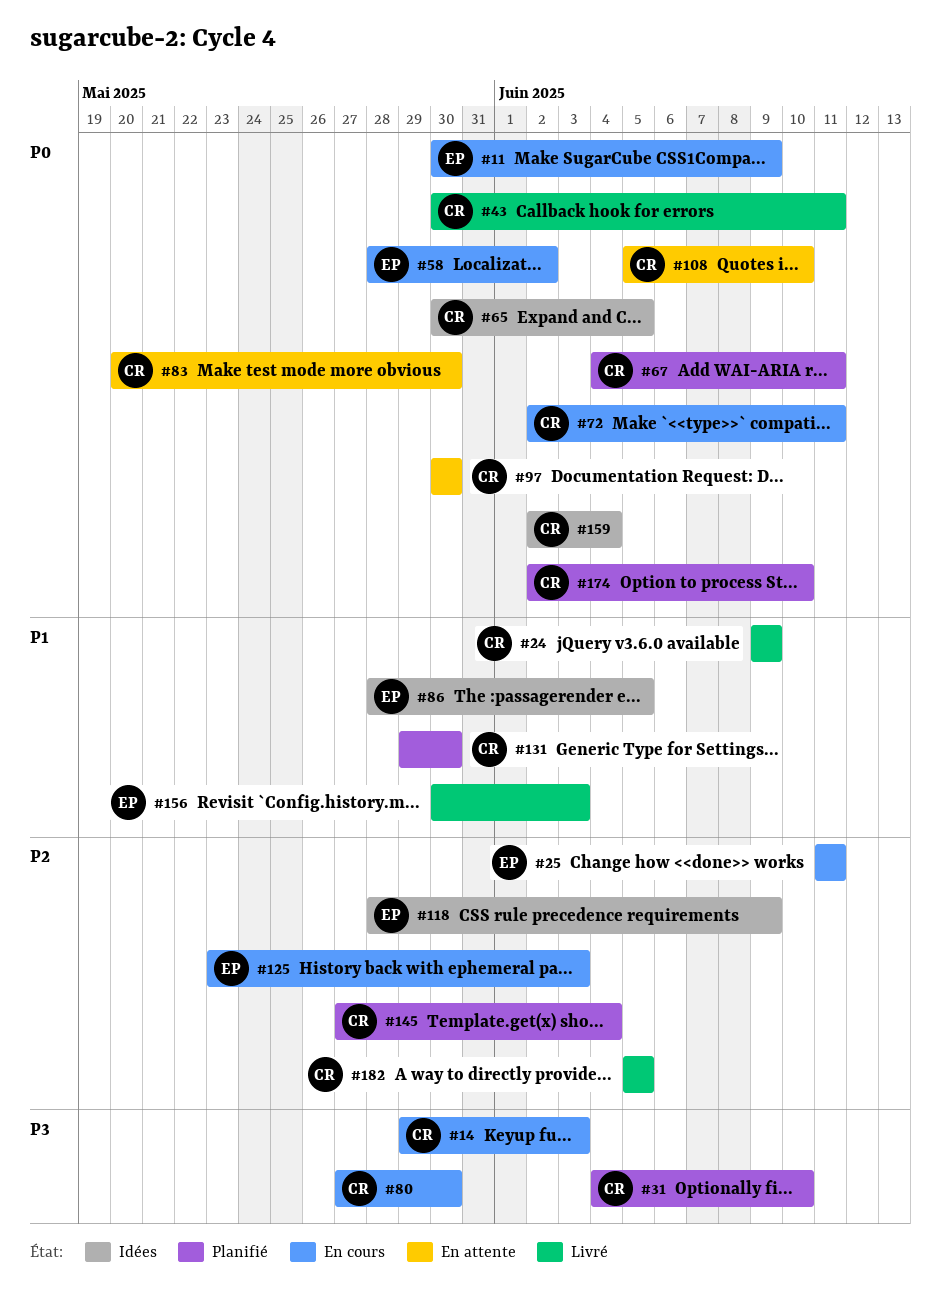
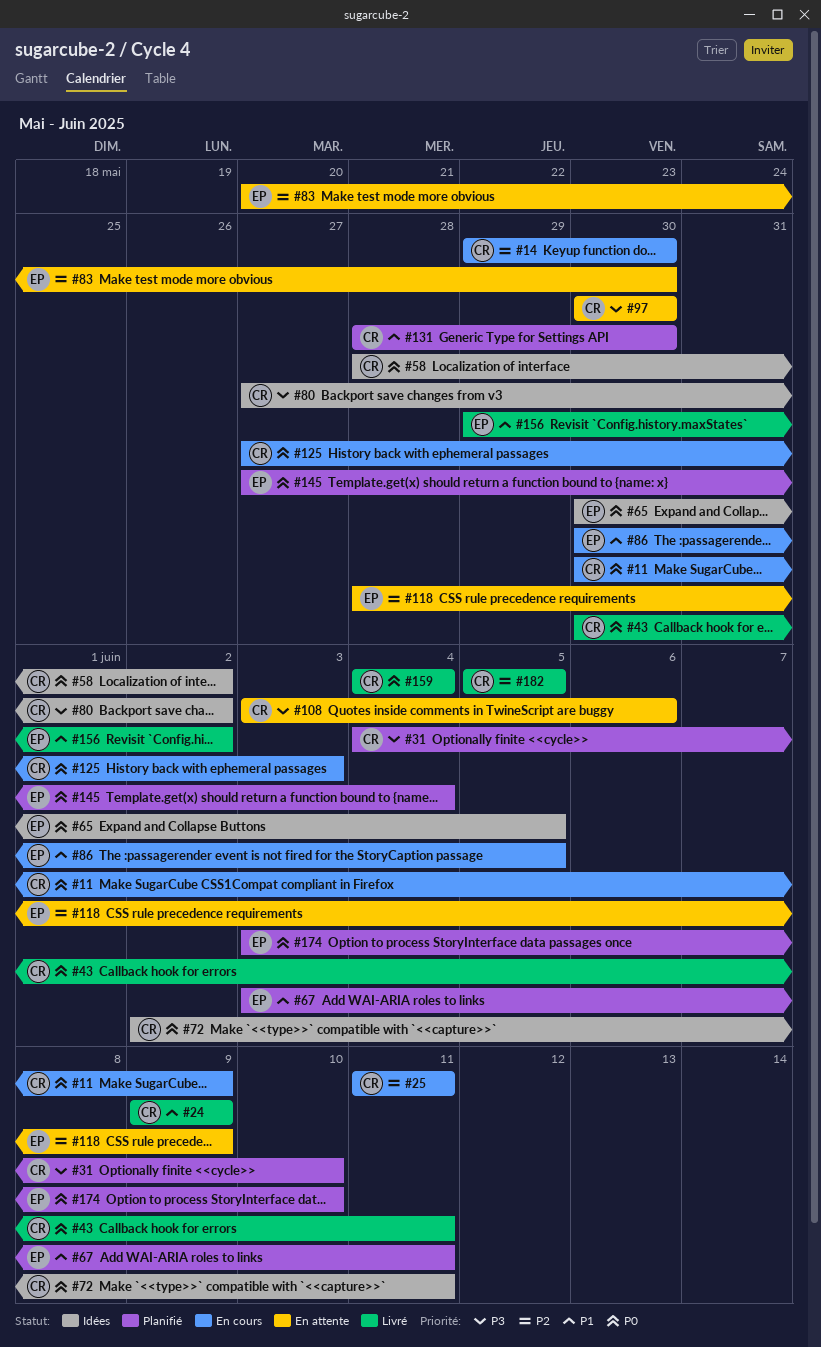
#11, owner: EP -> CR
#14, priority: P3 -> P2
#14, due: Jun 3 -> May 30
#25, owner: EP -> CR
#58, status: En cours -> Idées
#58, owner: EP -> CR
#65, owner: CR -> EP
#67, owner: CR -> EP
#67, priority: P0 -> P1
#67, start: Jun 4 -> Jun 3
#72, status: En cours -> Idées
#80, status: En cours -> Idées
#80, due: May 30 -> Jun 2
#83, owner: CR -> EP
#83, priority: P0 -> P2
#86, status: Idées -> En cours
#86, start: May 28 -> May 30
#97, priority: P0 -> P3
#108, priority: P0 -> P3
#108, start: Jun 5 -> Jun 3
#108, due: Jun 10 -> Jun 6
#118, status: Idées -> En attente
#125, owner: EP -> CR
#125, priority: P2 -> P0
#125, start: May 23 -> May 27
#131, start: May 29 -> May 28
#145, owner: CR -> EP
#145, priority: P2 -> P0
#156, start: May 30 -> May 29
#156, due: Jun 3 -> Jun 2
#159, status: Idées -> Livré
#159, start: Jun 2 -> Jun 4
#174, owner: CR -> EP
#174, start: Jun 2 -> Jun 3

